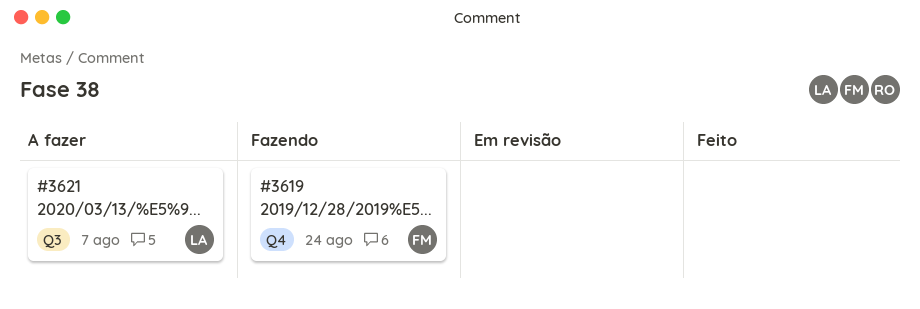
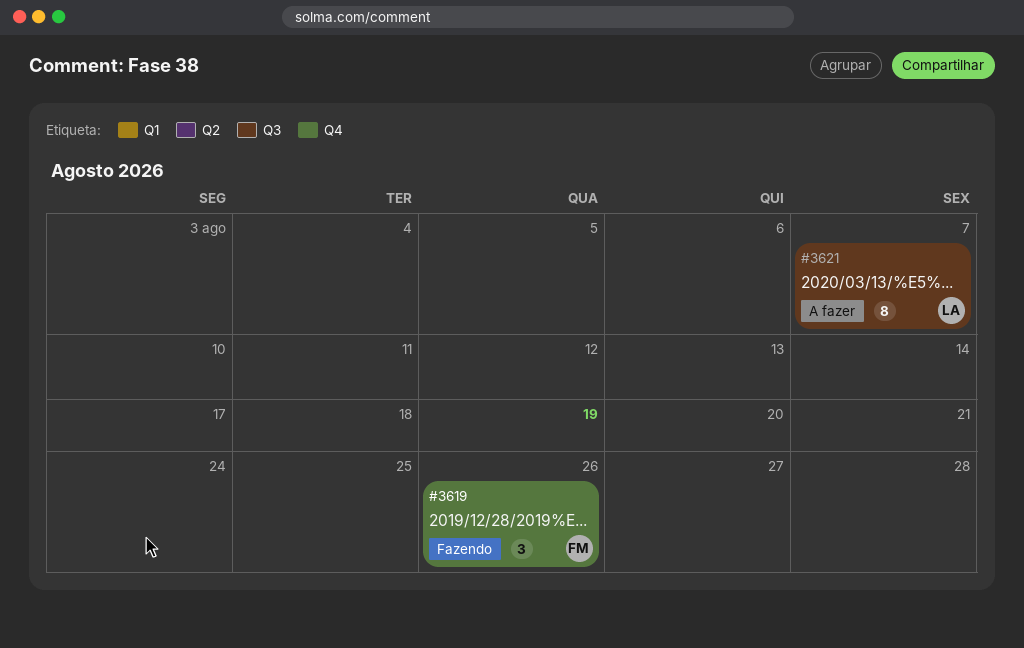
#3619, due: Aug 24 -> Aug 26

